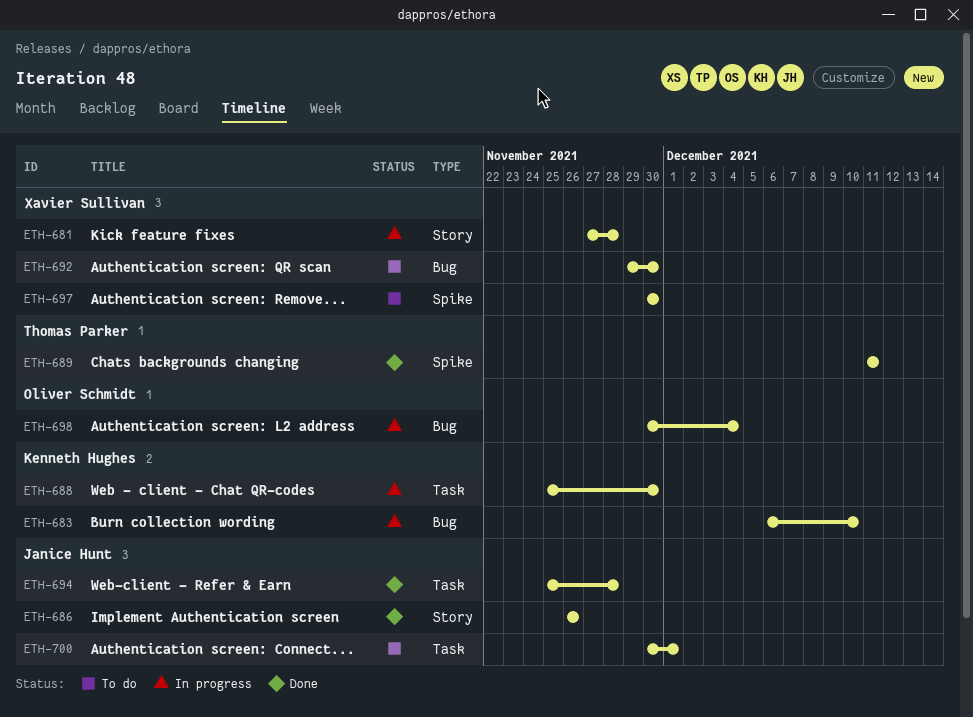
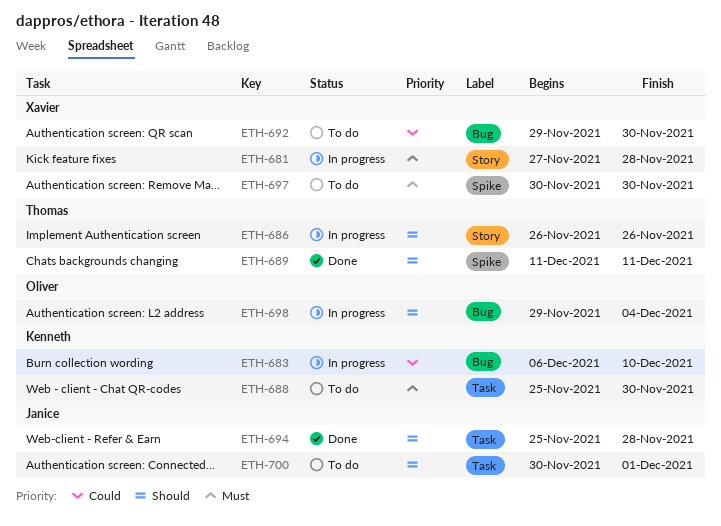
ETH-686, status: Done -> In progress
ETH-686, owner: Janice Hunt -> Thomas Parker
ETH-688, status: In progress -> To do
ETH-698, start: Nov 30 -> Nov 29

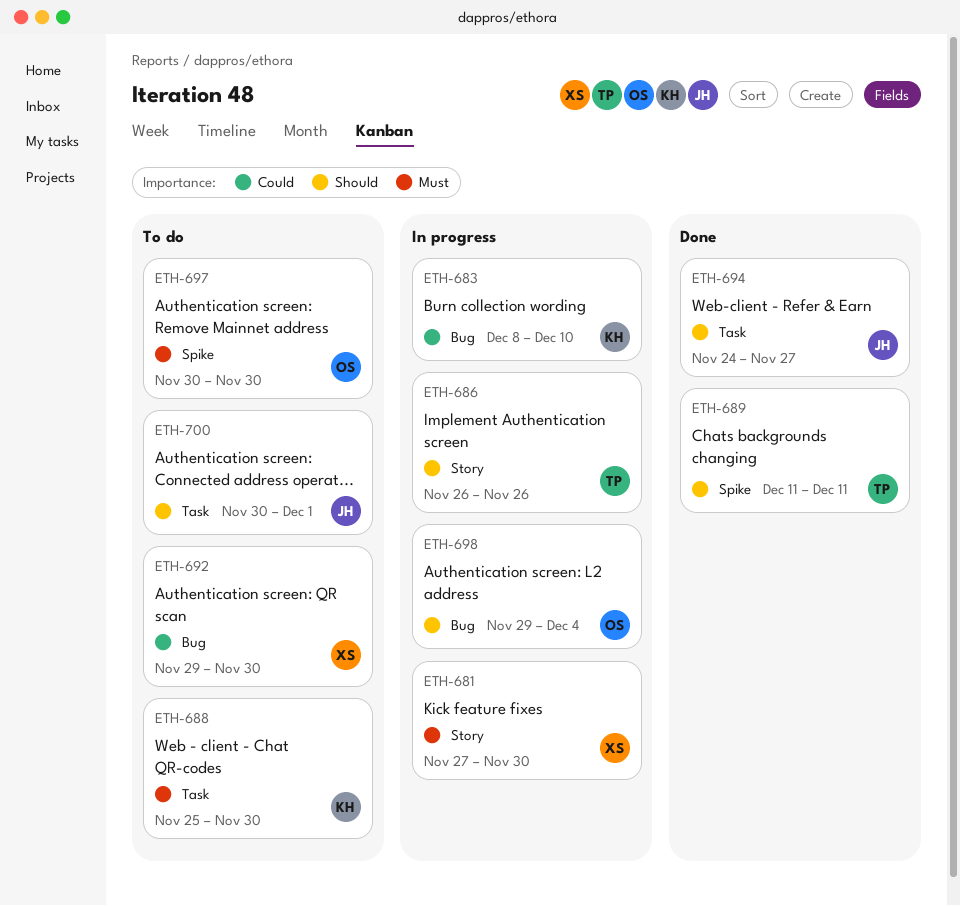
ETH-681, due: Nov 28 -> Nov 30
ETH-683, start: Dec 6 -> Dec 8
ETH-694, start: Nov 25 -> Nov 24
ETH-694, due: Nov 28 -> Nov 27
ETH-697, owner: Xavier -> Oliver

